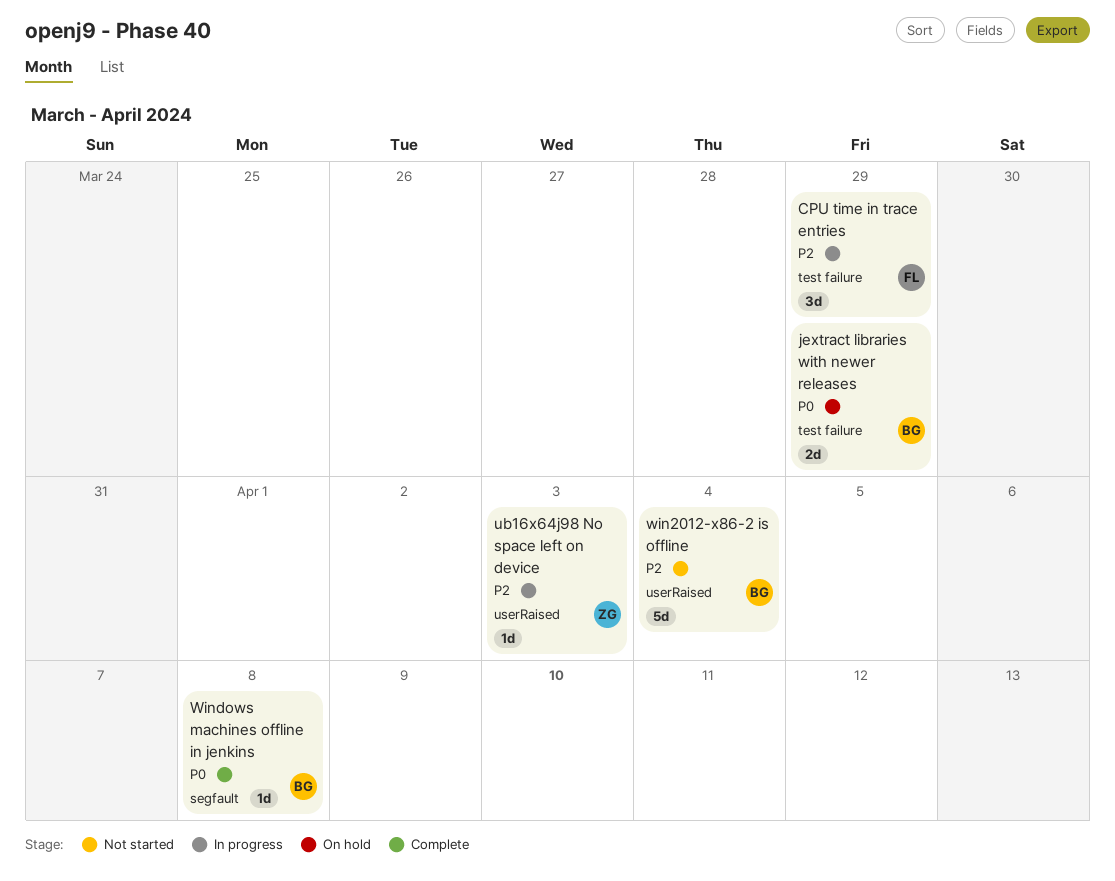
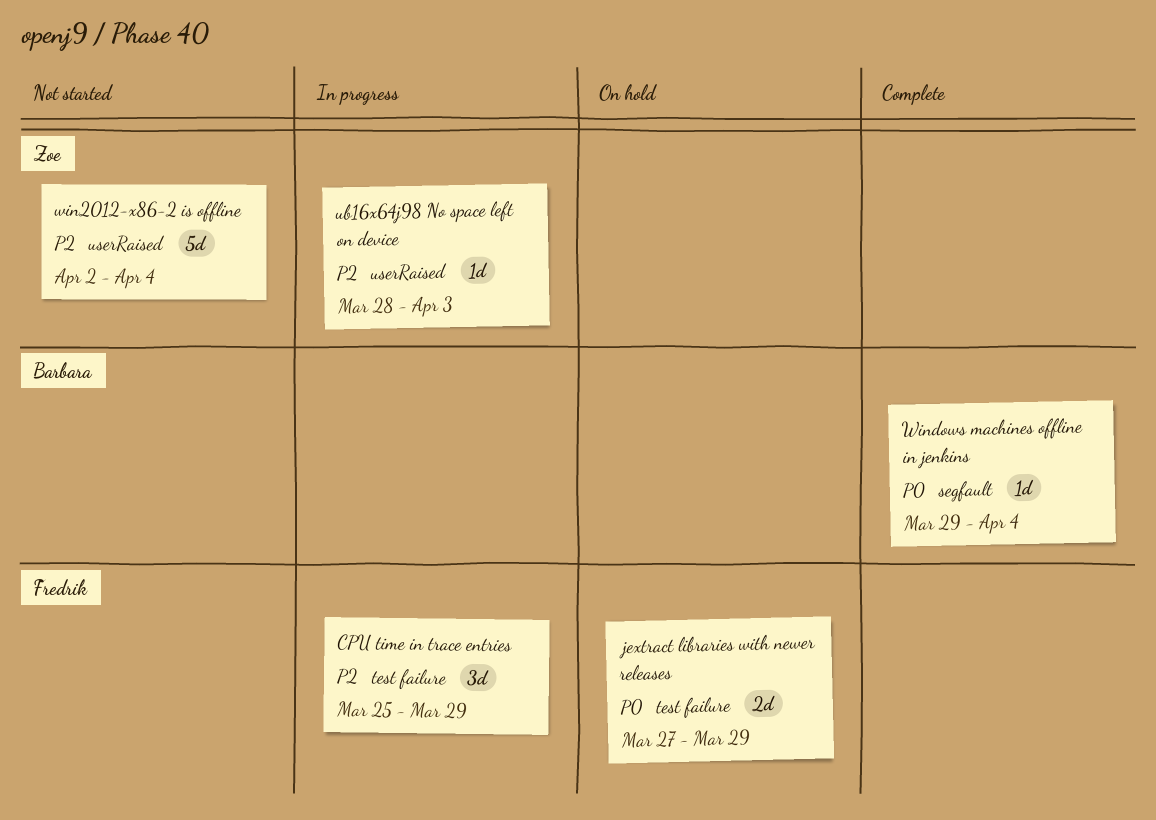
jextract libraries with newer releases, owner: Barbara -> Fredrik
win2012-x86-2 is offline, owner: Barbara -> Zoe
Windows machines offline in jenkins, due: Apr 8 -> Apr 4

